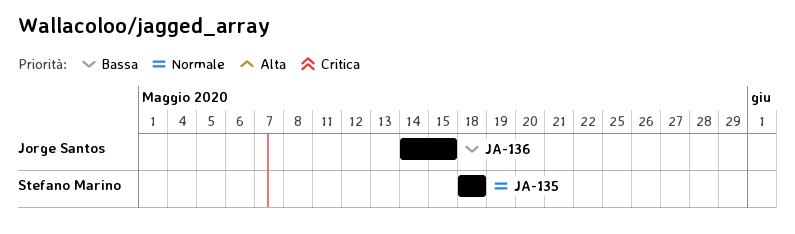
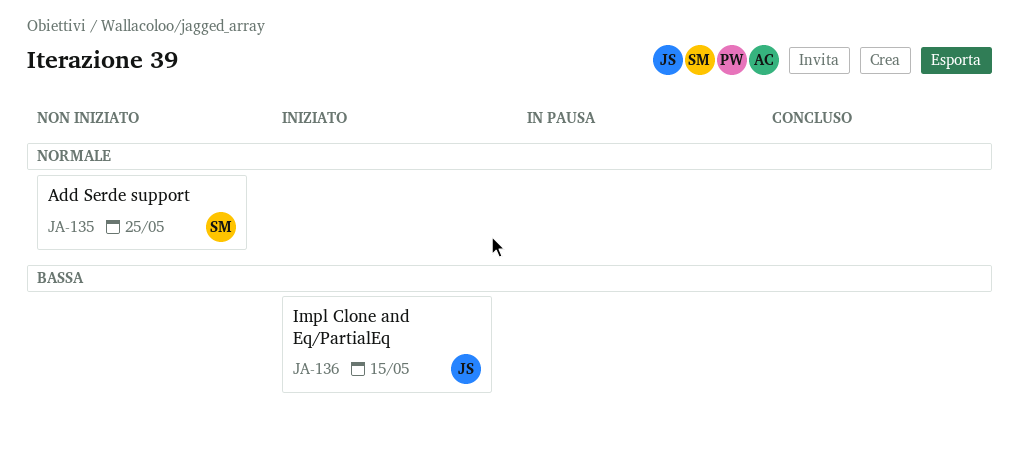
JA-135, due: May 18 -> May 25

